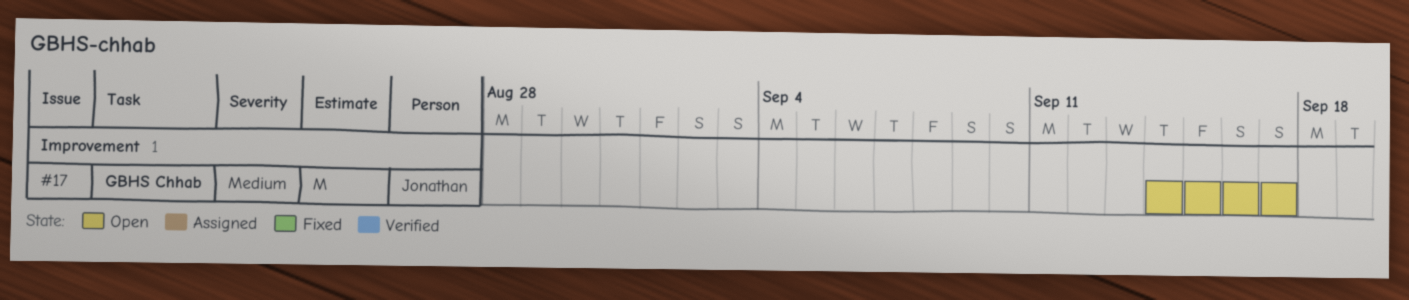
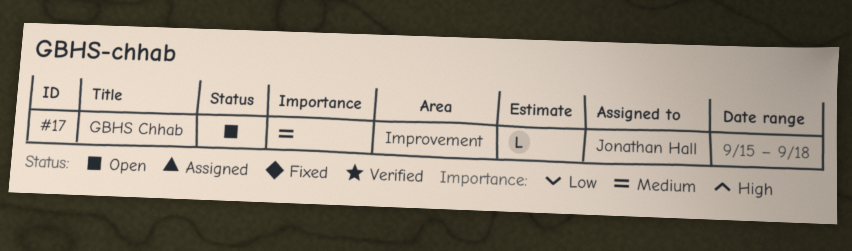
#17, estimate: M -> L
#17, start: Sep 14 -> Sep 15
#17, due: Sep 17 -> Sep 18

